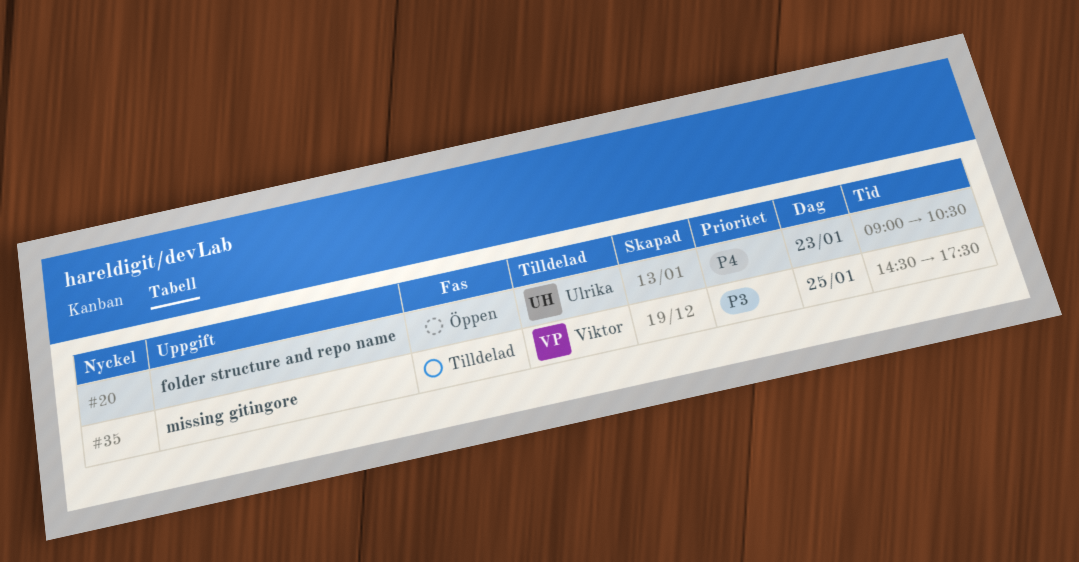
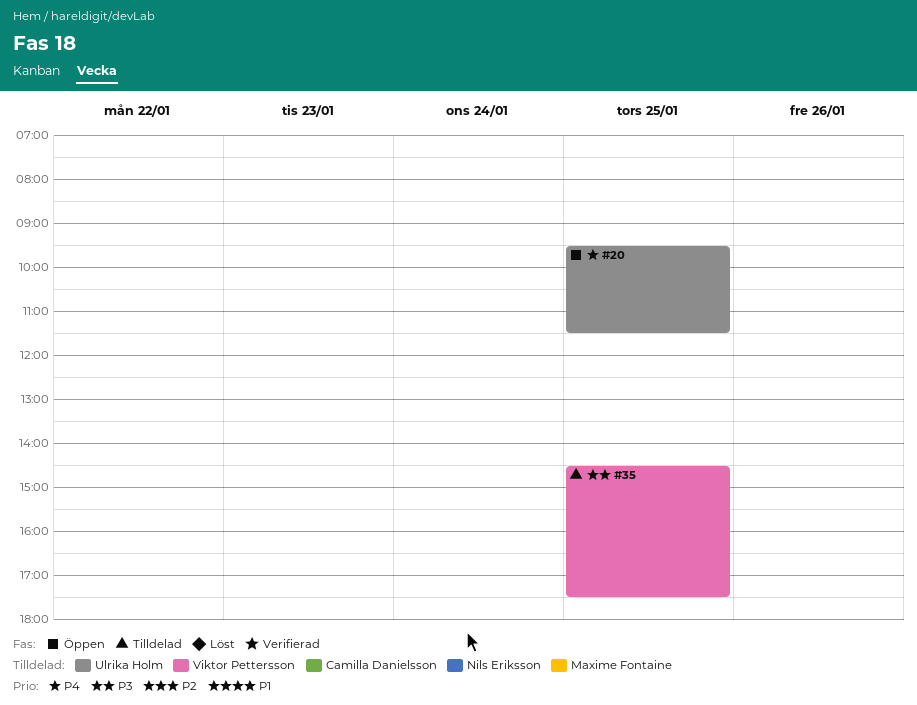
#20, day: Jan 23 -> Jan 25
#20, begins: 09:00 -> 09:30
#20, ends: 10:30 -> 11:30

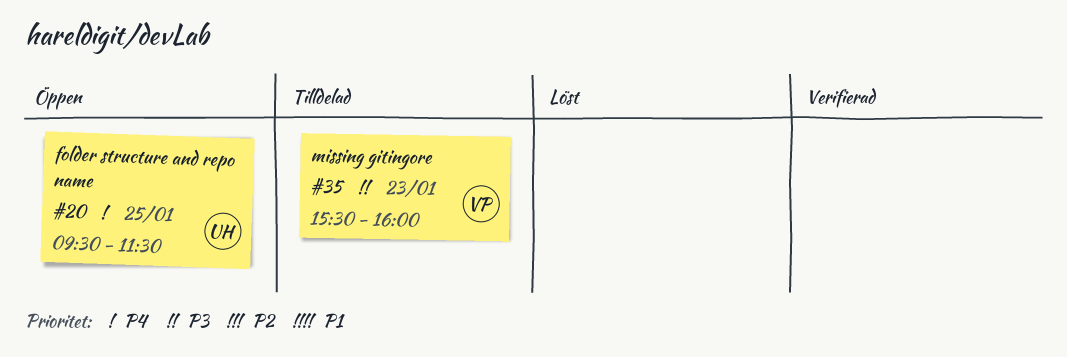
#35, day: Jan 25 -> Jan 23
#35, begins: 14:30 -> 15:30
#35, ends: 17:30 -> 16:00

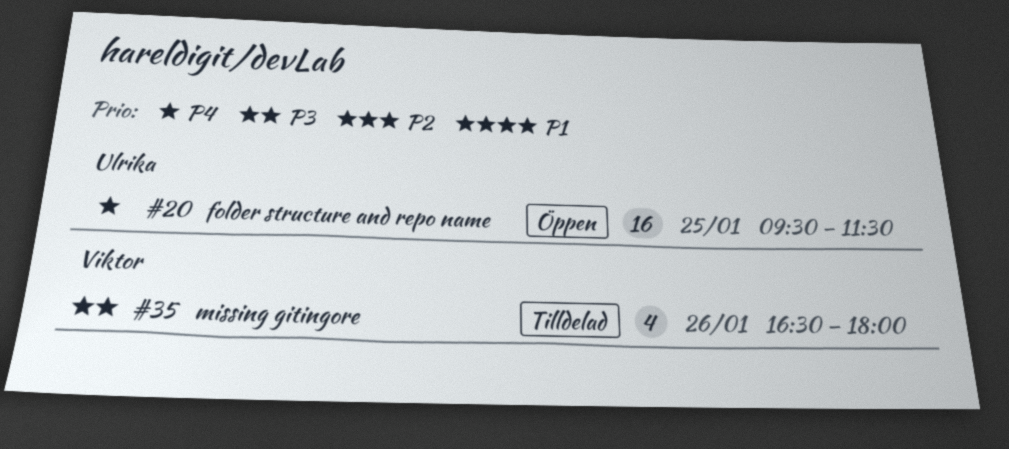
#35, day: Jan 23 -> Jan 26
#35, begins: 15:30 -> 16:30
#35, ends: 16:00 -> 18:00

